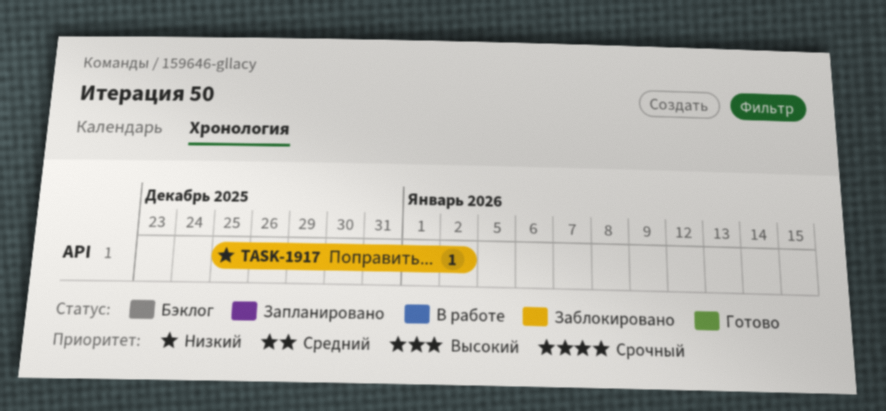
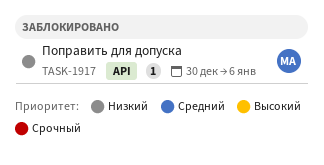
TASK-1917, start: Dec 25 -> Dec 30
TASK-1917, due: Jan 2 -> Jan 6

